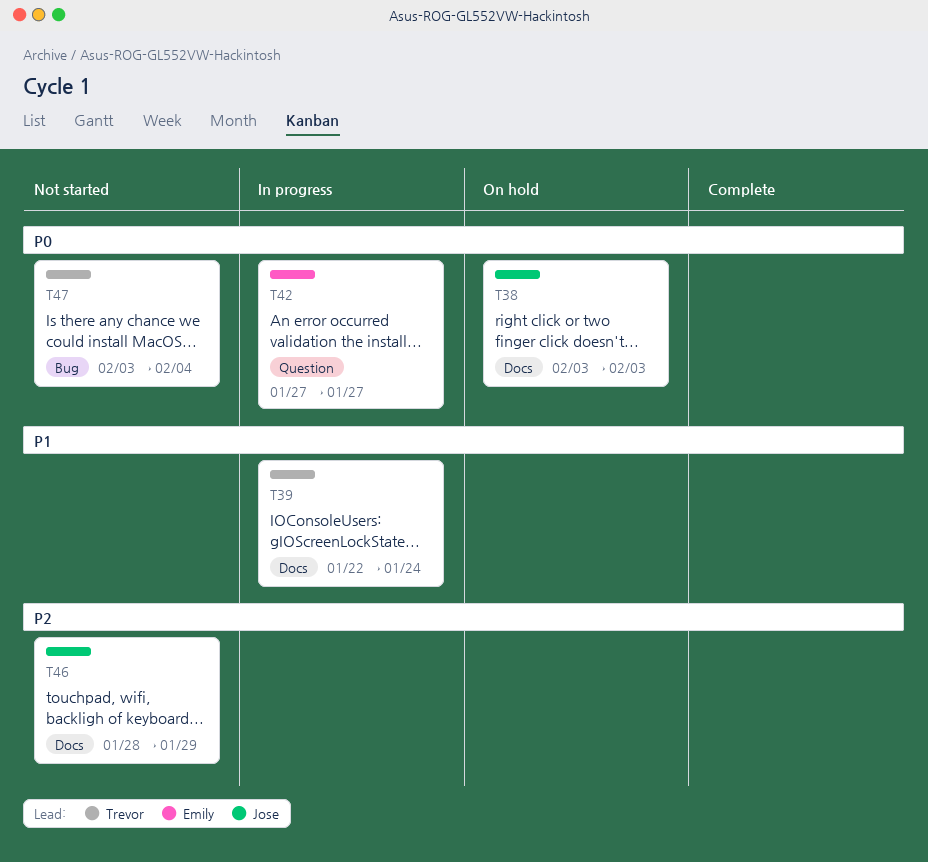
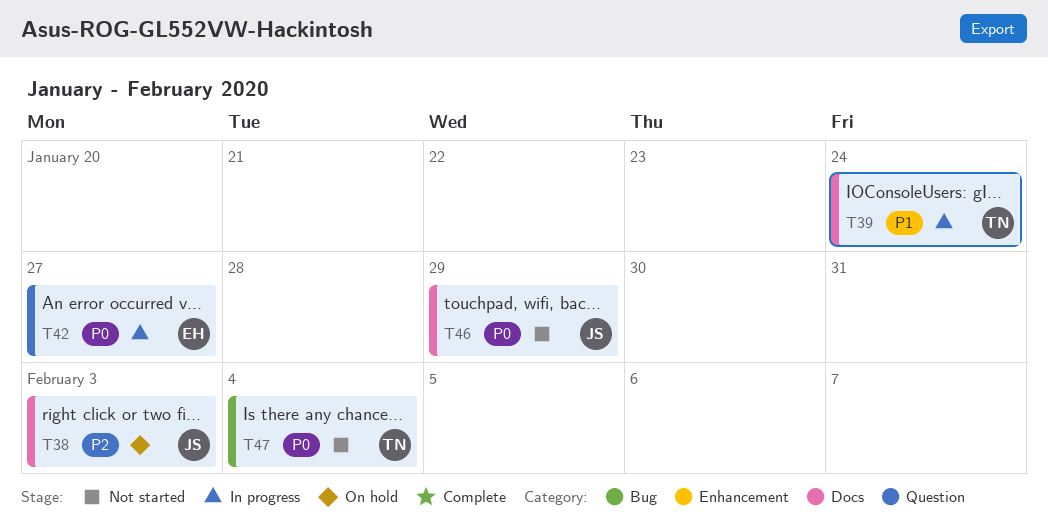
T38, priority: P0 -> P2
T46, priority: P2 -> P0

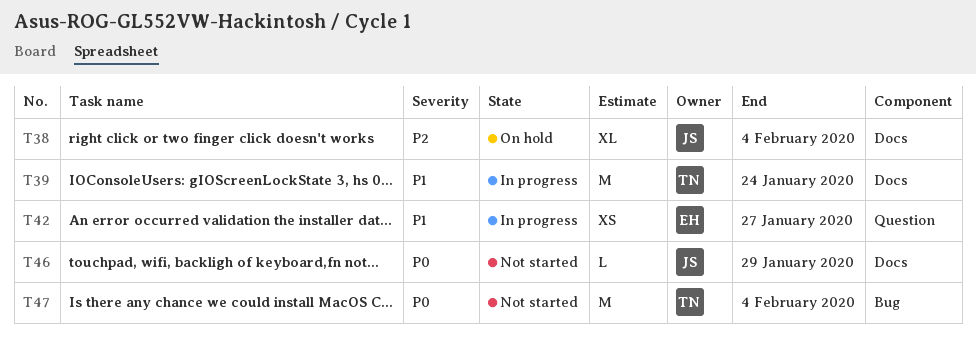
T38, due: Feb 3 -> Feb 4
T42, priority: P0 -> P1

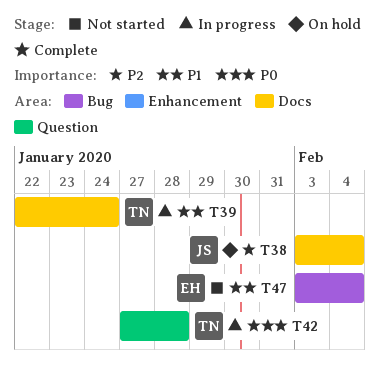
T42, owner: EH -> TN
T42, priority: P1 -> P0
T42, due: Jan 27 -> Jan 28
T46: present -> none
T47, owner: TN -> EH
T47, priority: P0 -> P1

